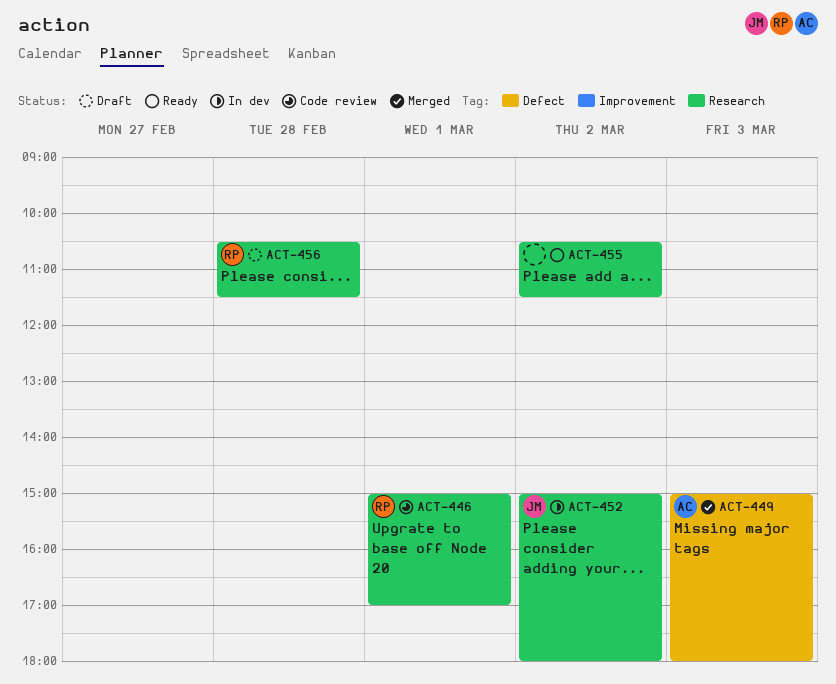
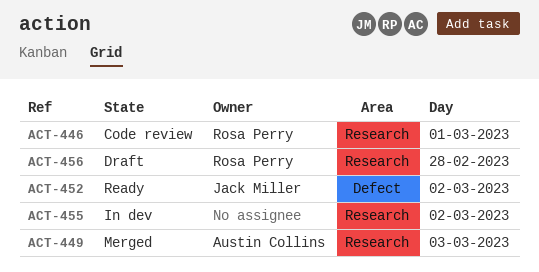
ACT-449, label: Defect -> Research
ACT-452, status: In dev -> Ready
ACT-452, label: Research -> Defect
ACT-455, status: Ready -> In dev

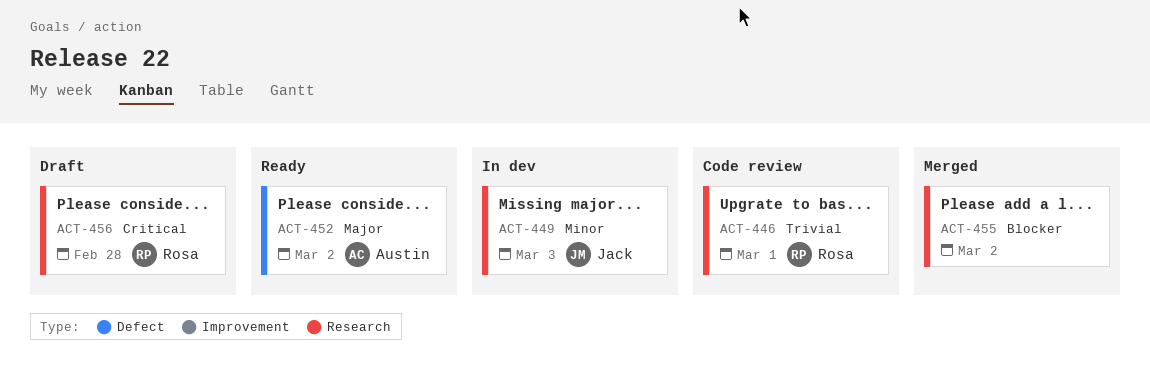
ACT-449, status: Merged -> In dev
ACT-449, owner: Austin Collins -> Jack Miller
ACT-452, owner: Jack Miller -> Austin Collins
ACT-455, status: In dev -> Merged

